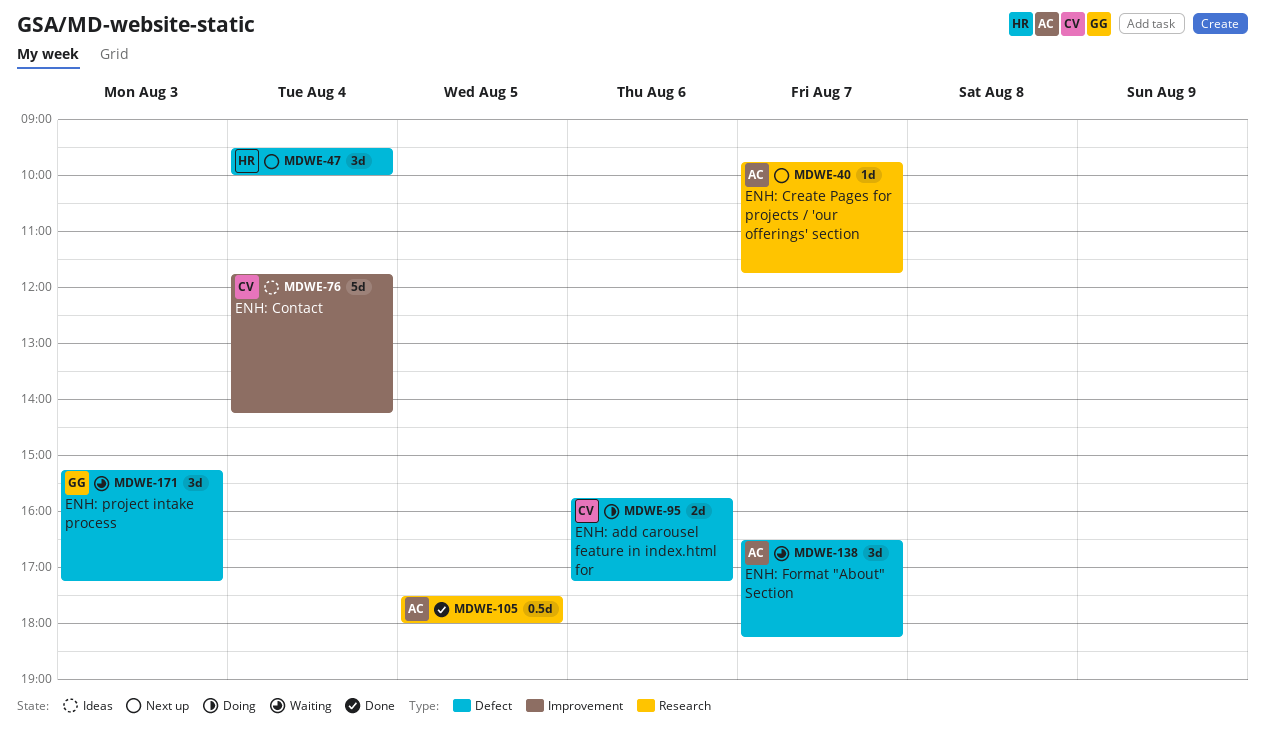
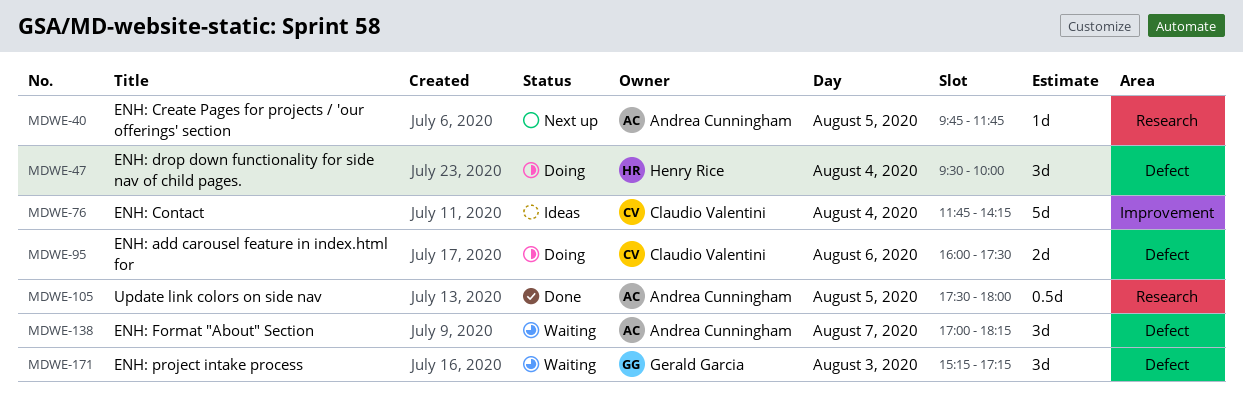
MDWE-40, day: Aug 7 -> Aug 5
MDWE-47, status: Next up -> Doing
MDWE-95, begins: 15:45 -> 16:00
MDWE-95, ends: 17:15 -> 17:30
MDWE-138, begins: 16:30 -> 17:00

